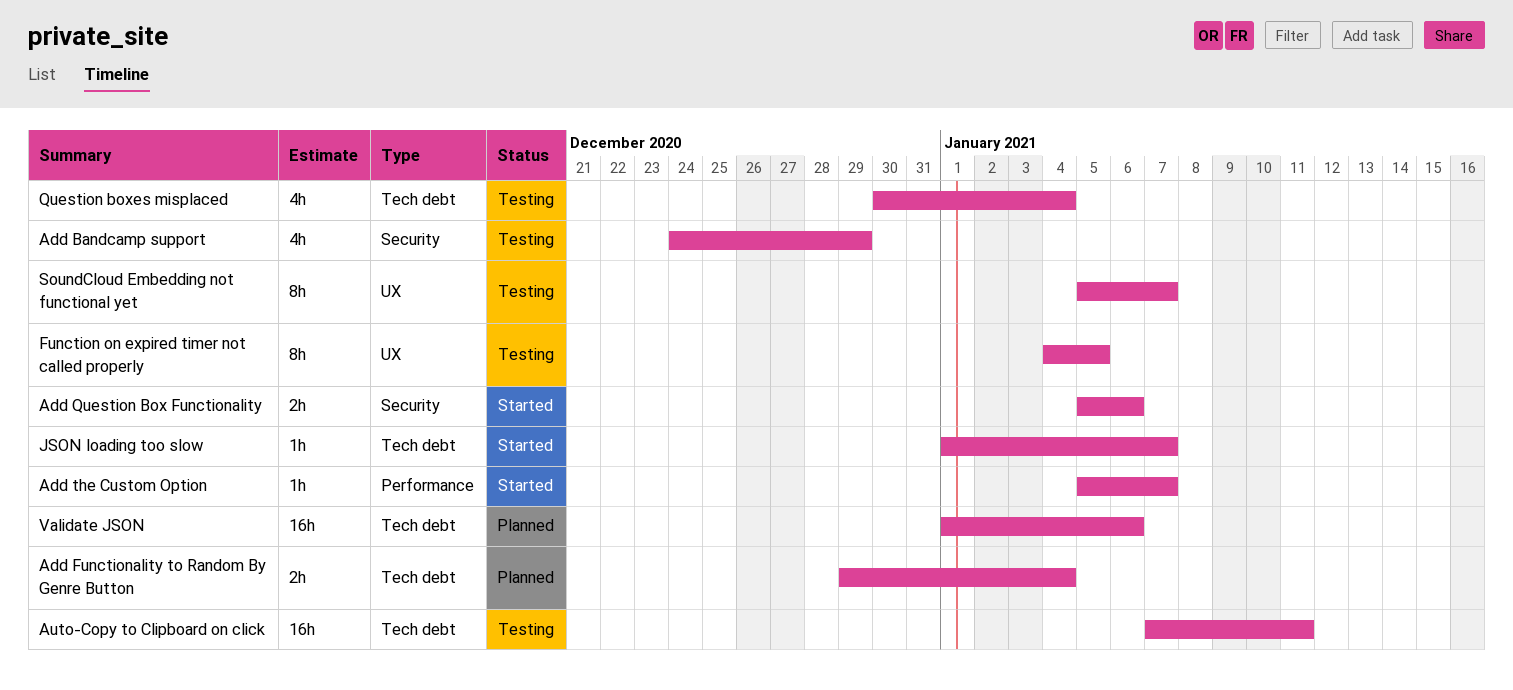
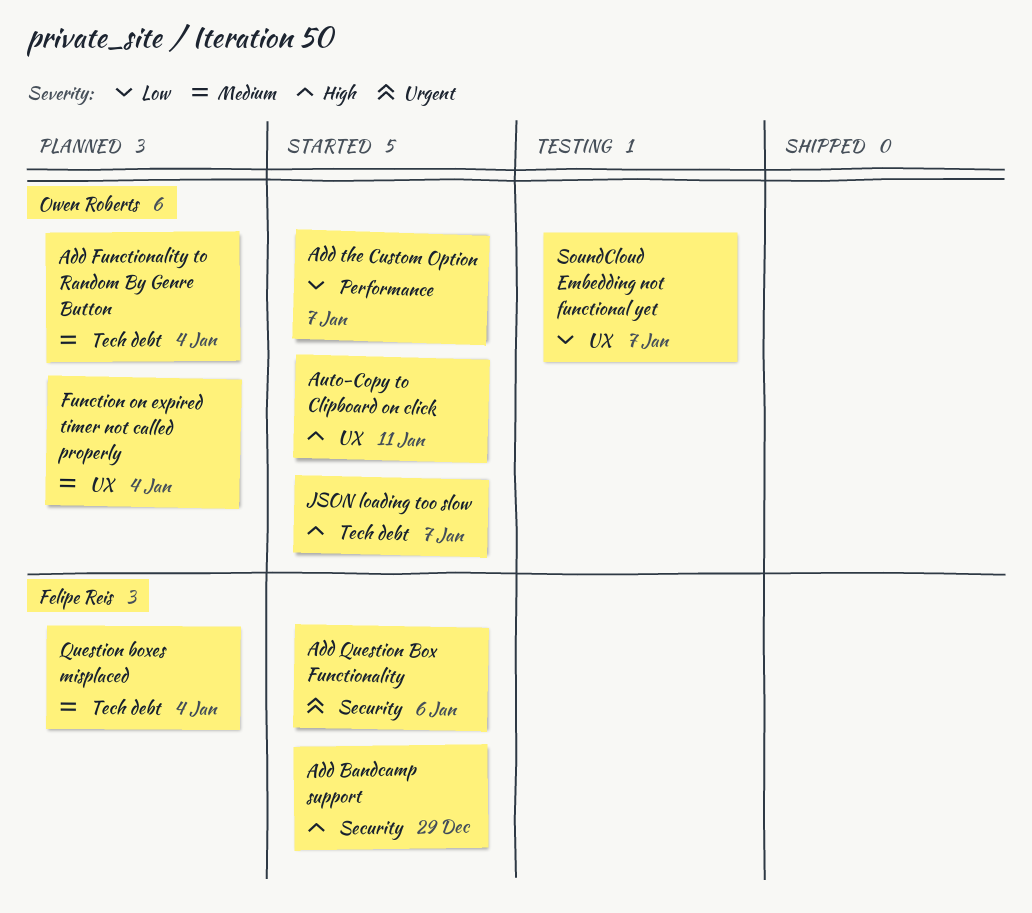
Add Bandcamp support, status: Testing -> Started
Auto-Copy to Clipboard on click, status: Testing -> Started
Auto-Copy to Clipboard on click, label: Tech debt -> UX
Function on expired timer not called properly, status: Testing -> Planned
Function on expired timer not called properly, due: Jan 5 -> Jan 4
Question boxes misplaced, status: Testing -> Planned
Validate JSON: present -> none

